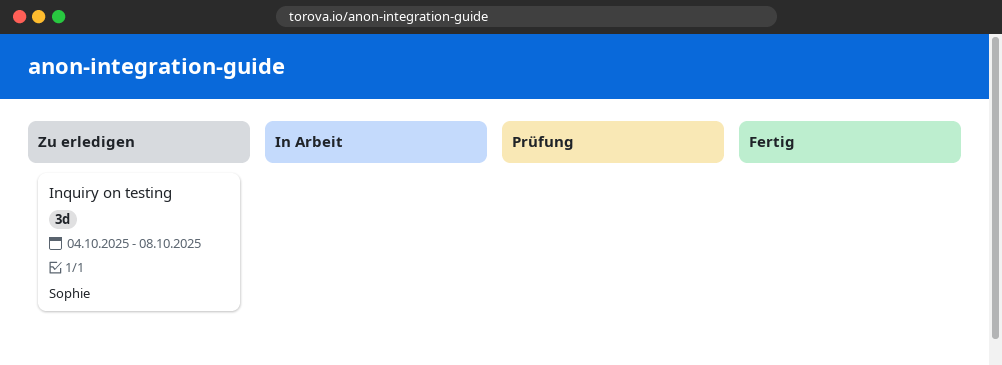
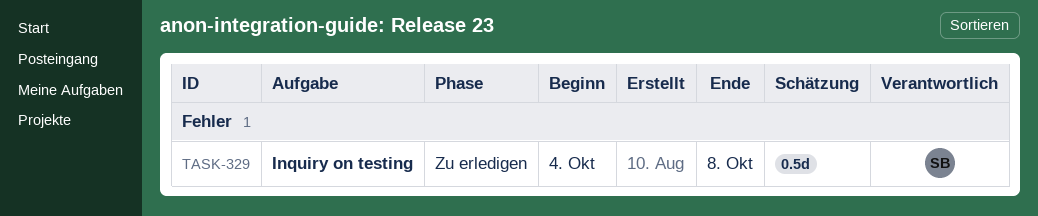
Inquiry on testing, estimate: 3d -> 0.5d

